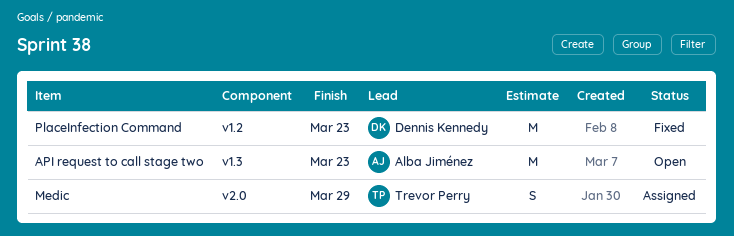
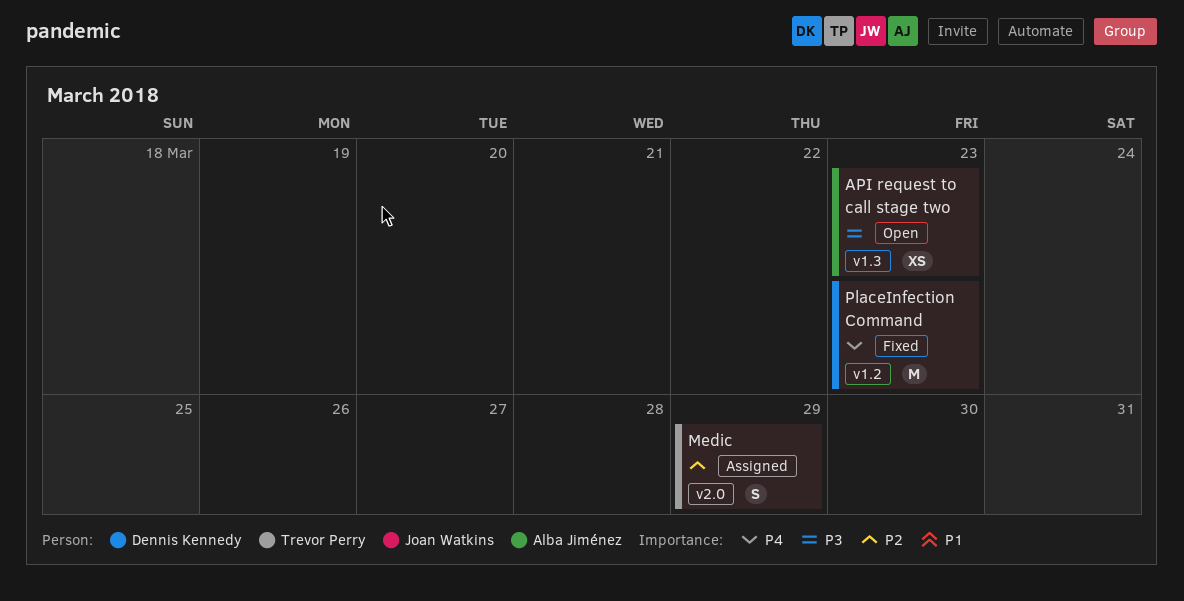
API request to call stage two, estimate: M -> XS

